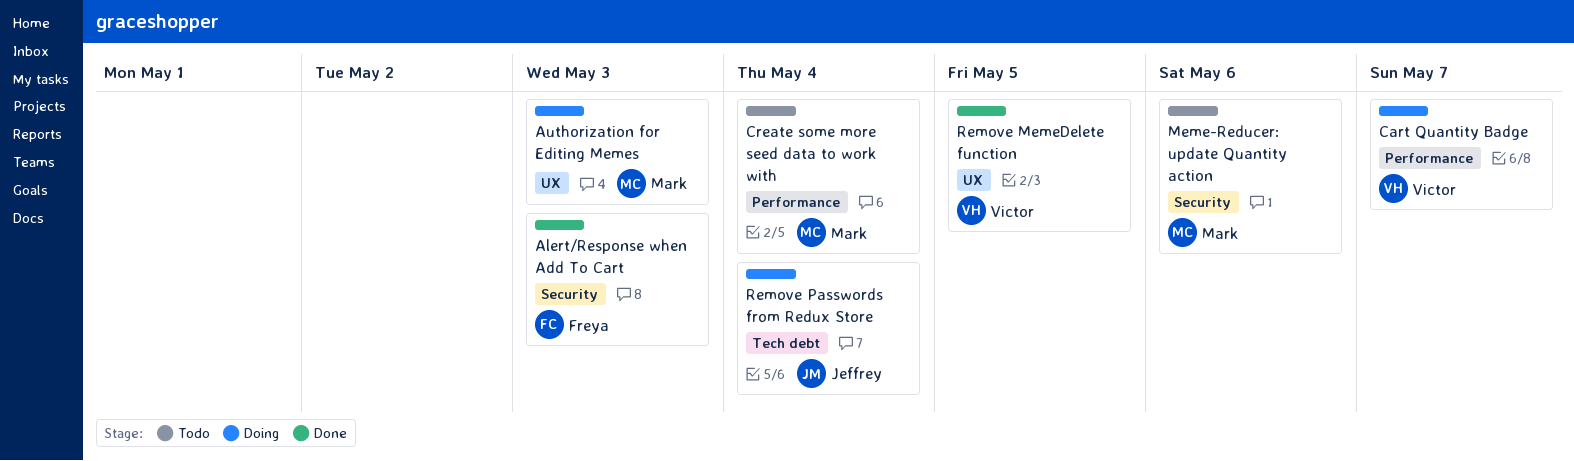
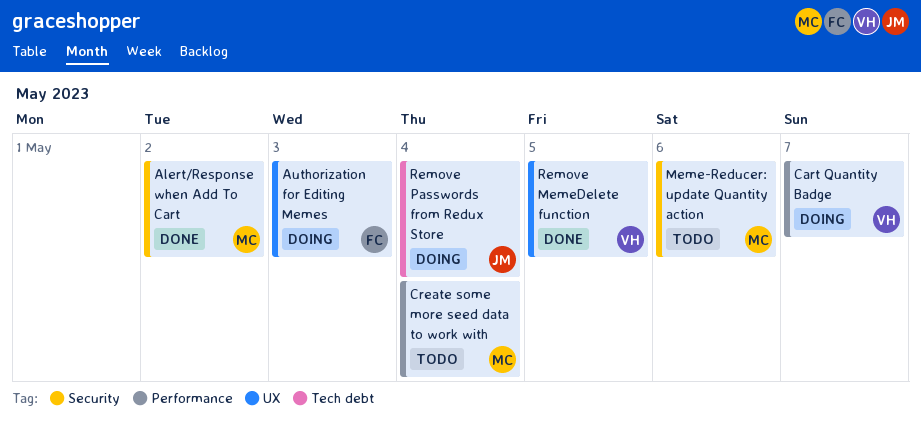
Alert/Response when Add To Cart, owner: Freya -> Mark
Alert/Response when Add To Cart, due: May 3 -> May 2
Authorization for Editing Memes, owner: Mark -> Freya

